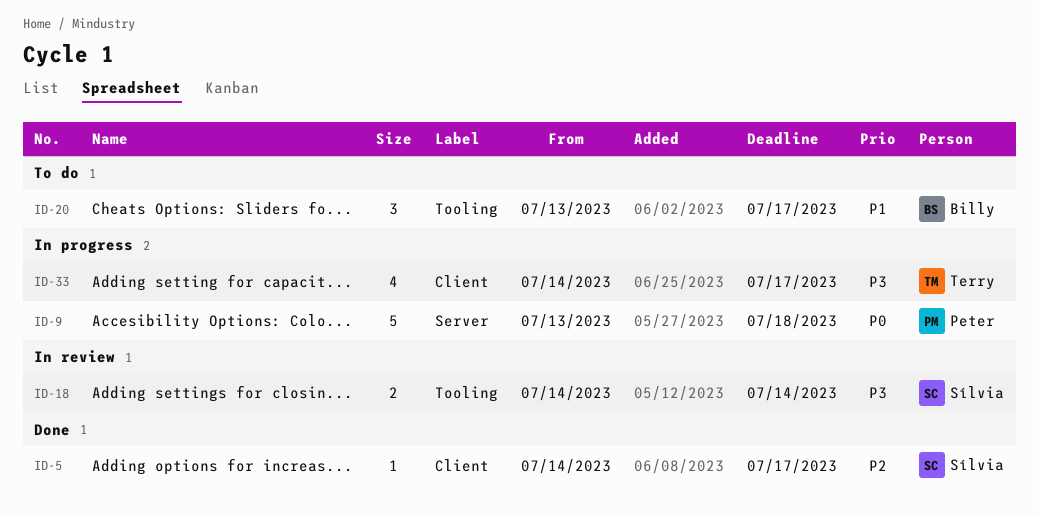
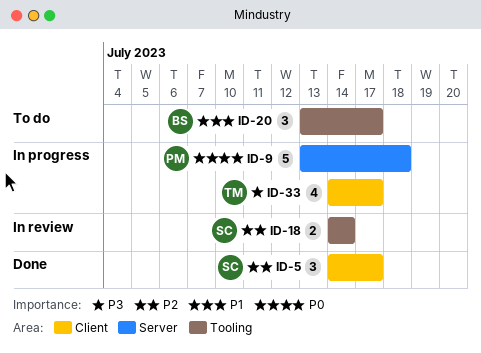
ID-5, estimate: 1 -> 3
ID-18, priority: P3 -> P2

